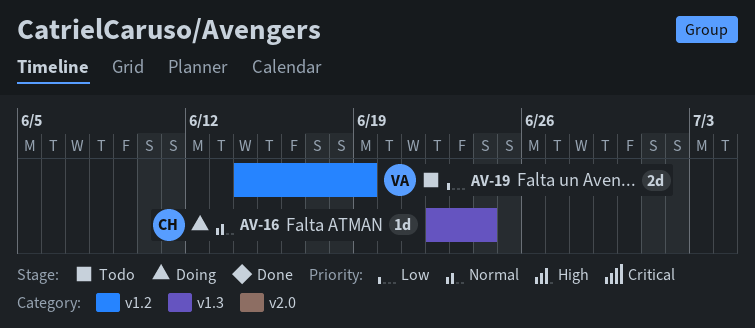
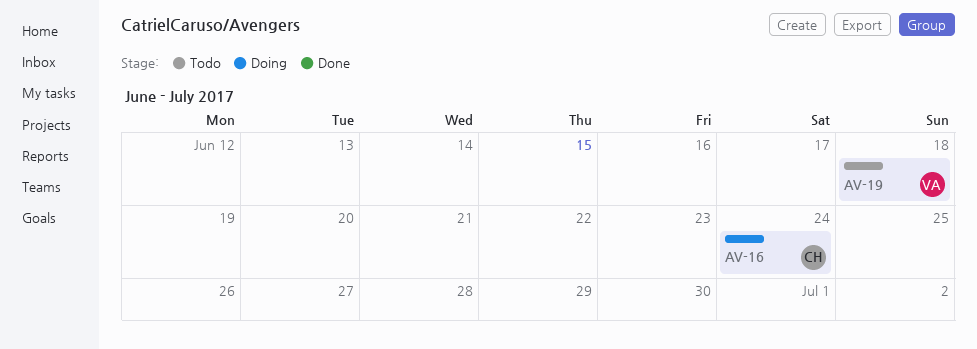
AV-19, due: Jun 19 -> Jun 18

